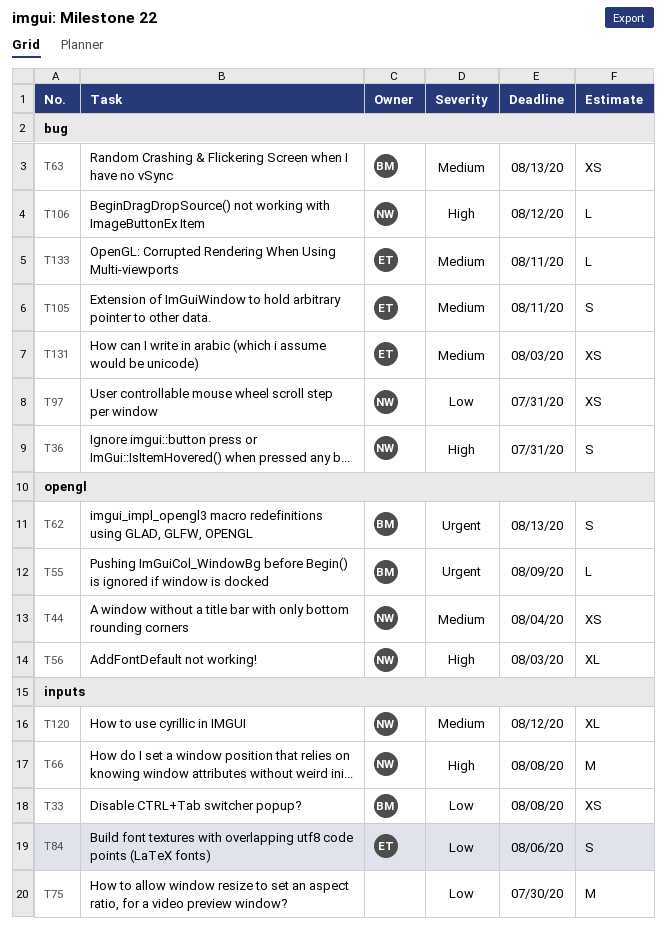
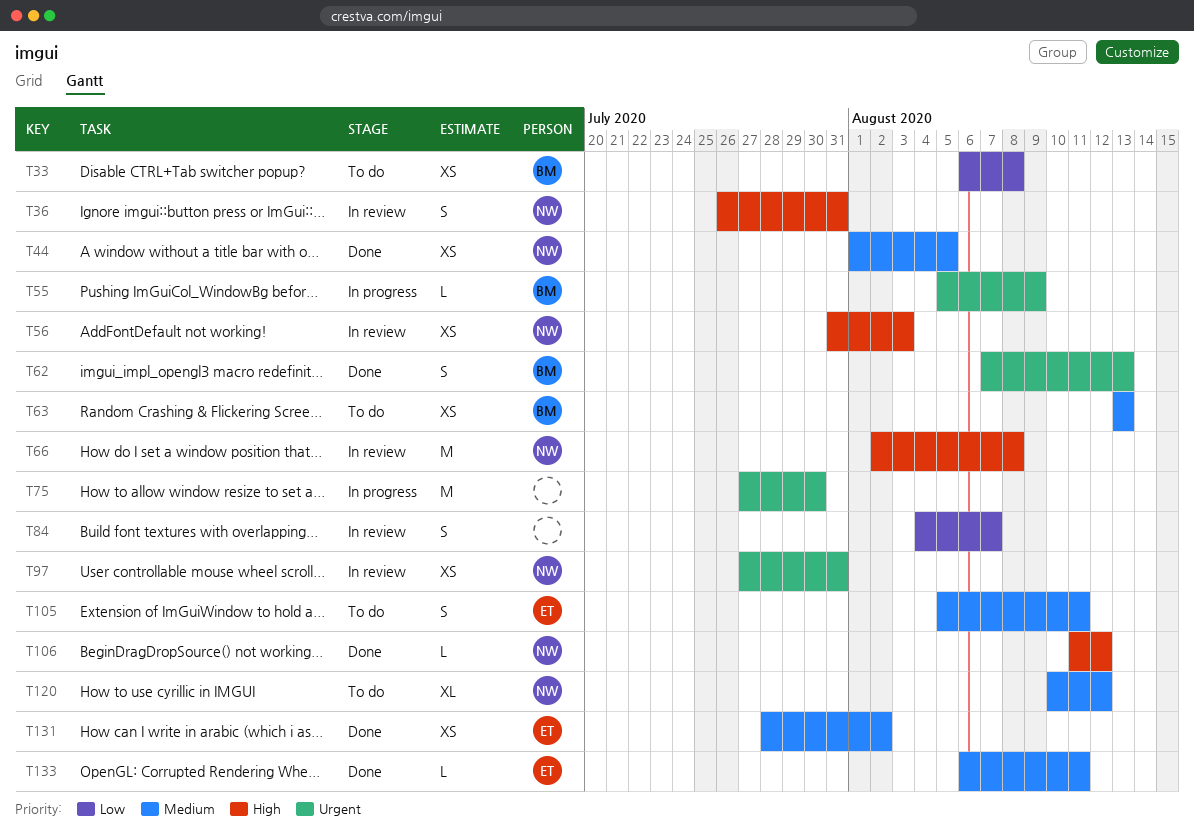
T44, due: Aug 4 -> Aug 5
T56, estimate: XL -> XS
T75, priority: Low -> Urgent
T84, owner: ET -> none
T84, due: Aug 6 -> Aug 7
T97, priority: Low -> Urgent
T131, due: Aug 3 -> Aug 2

